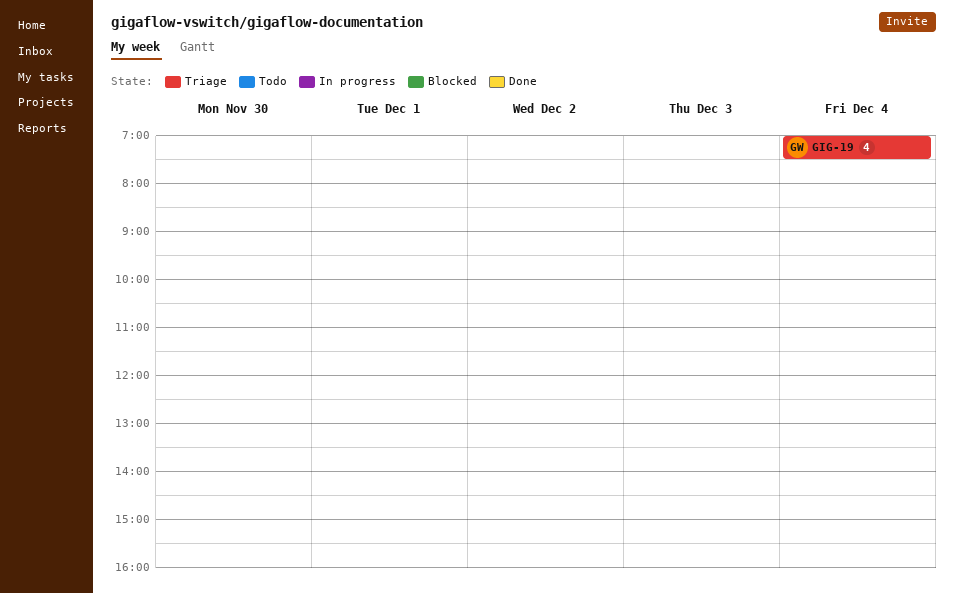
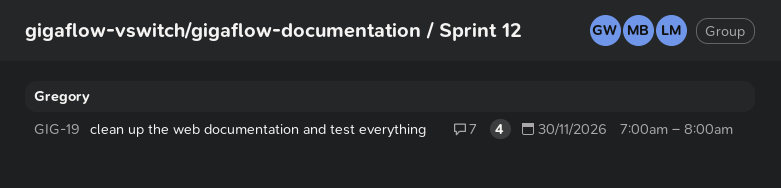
GIG-19, day: Dec 4 -> Nov 30
GIG-19, ends: 07:30 -> 08:00

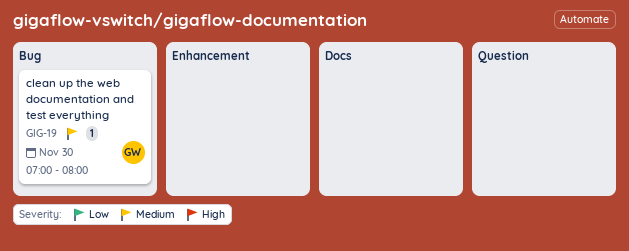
GIG-19, estimate: 4 -> 1

